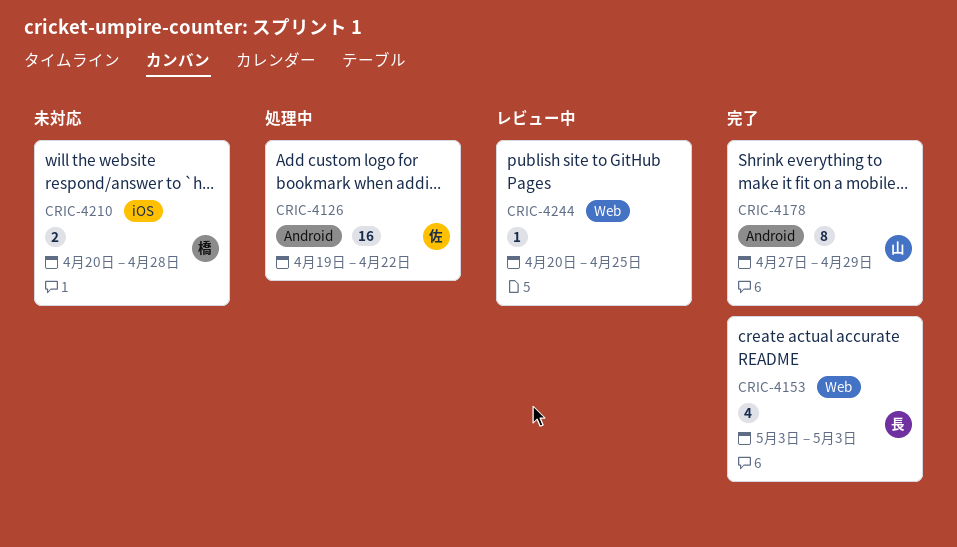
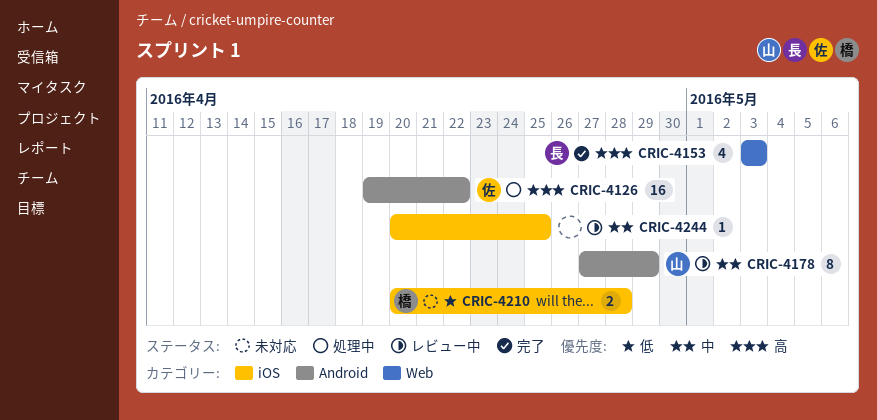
CRIC-4178, status: 完了 -> レビュー中
CRIC-4244, label: Web -> iOS

